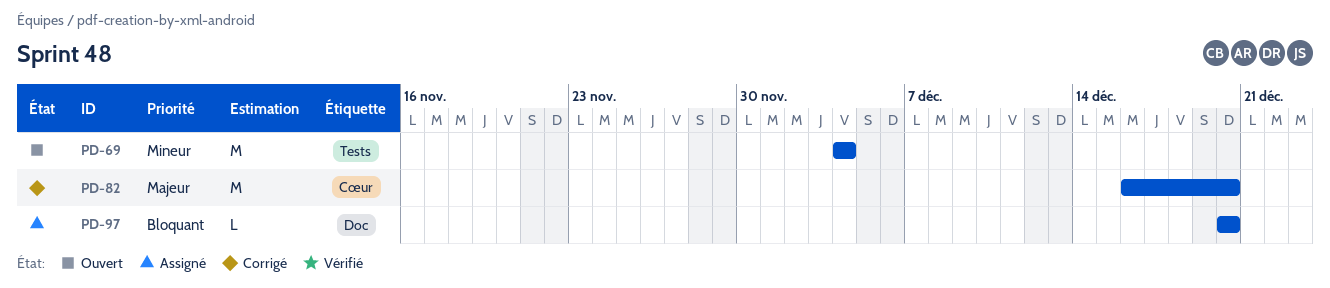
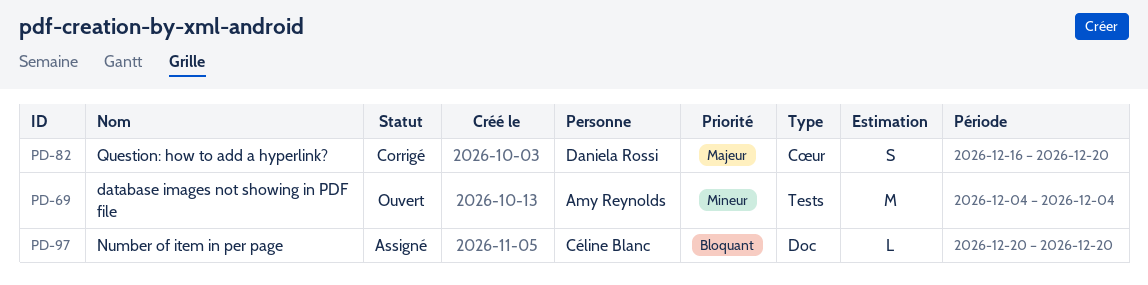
PD-82, estimate: M -> S

